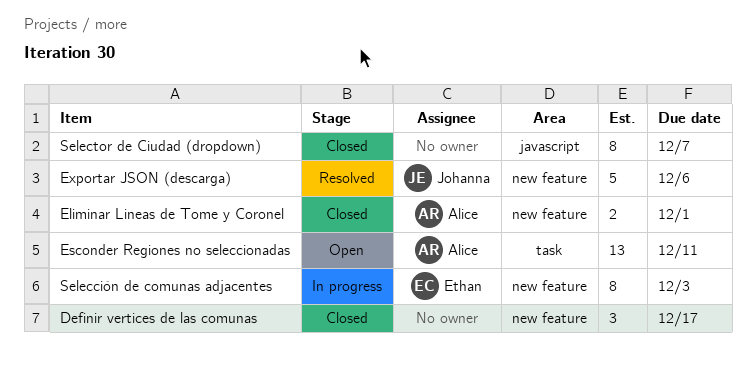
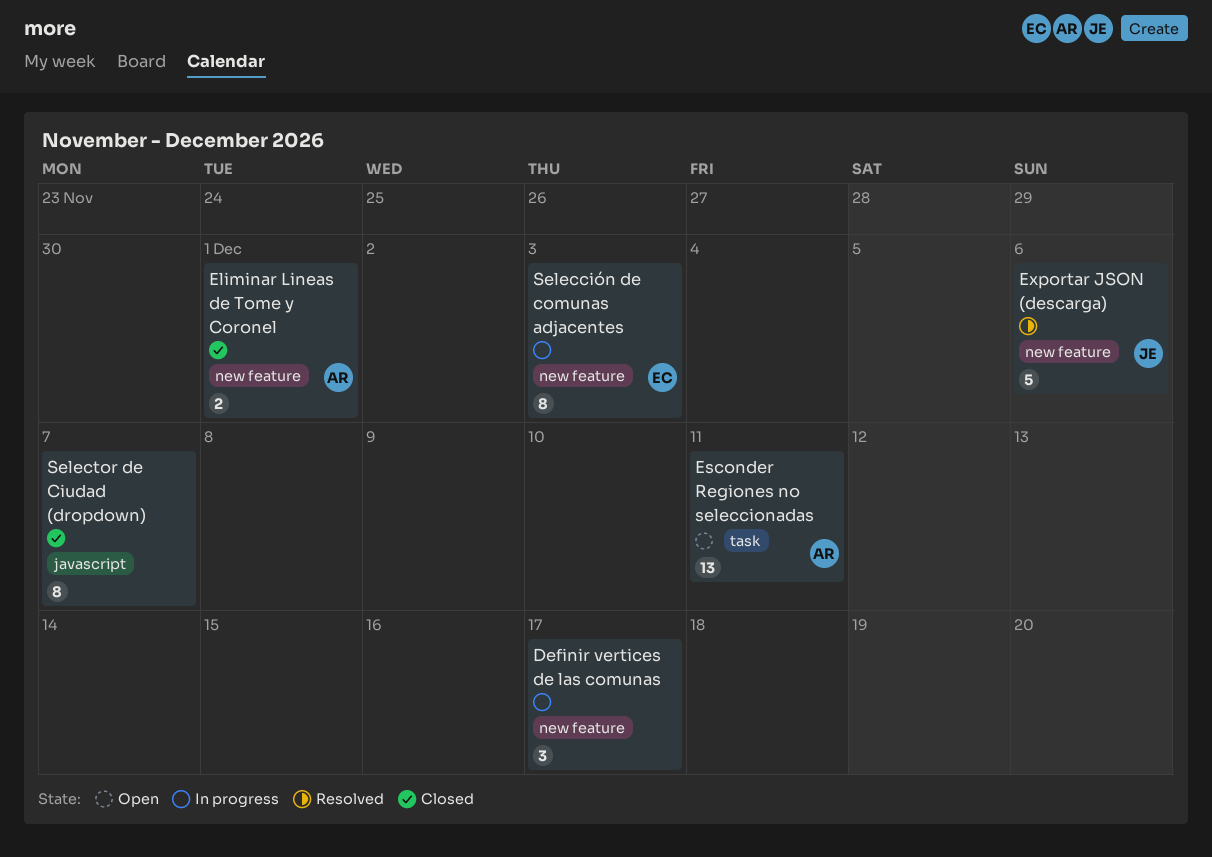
Definir vertices de las comunas, status: Closed -> In progress

